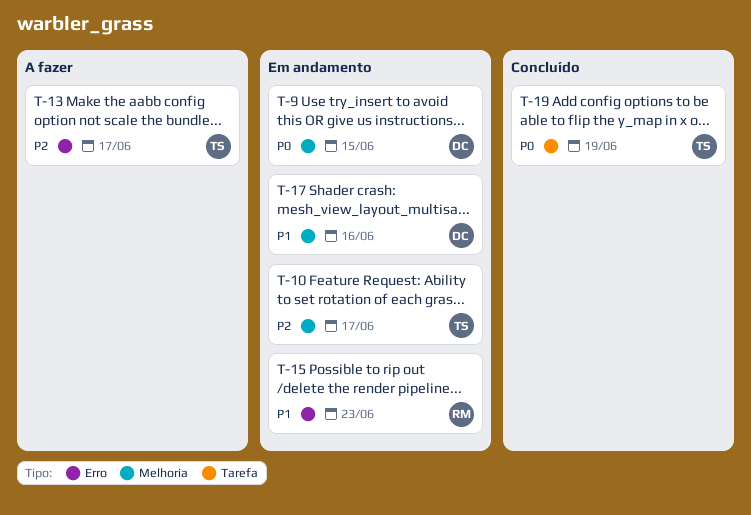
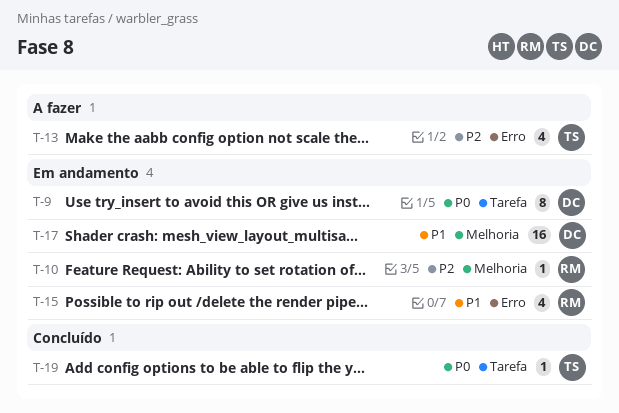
T-9, label: Melhoria -> Tarefa
T-10, owner: TS -> RM

